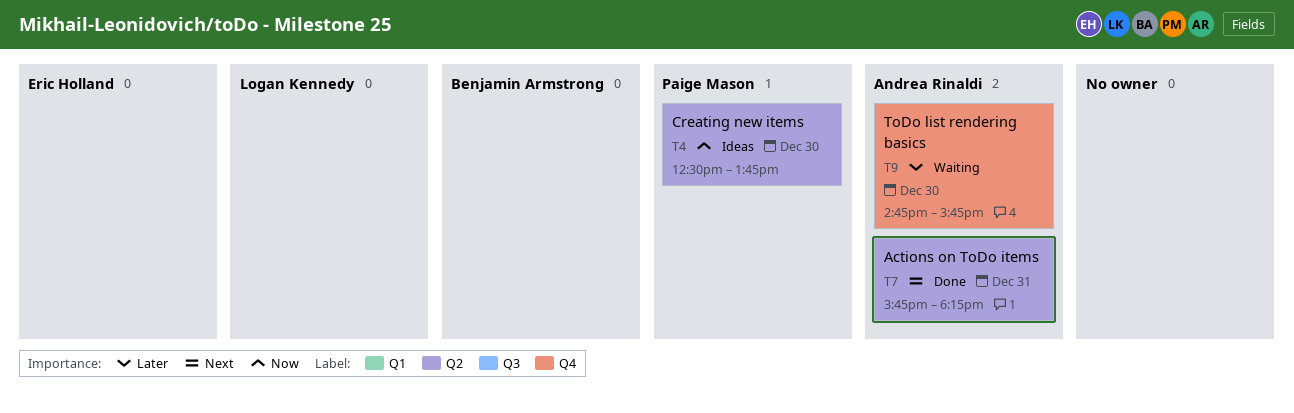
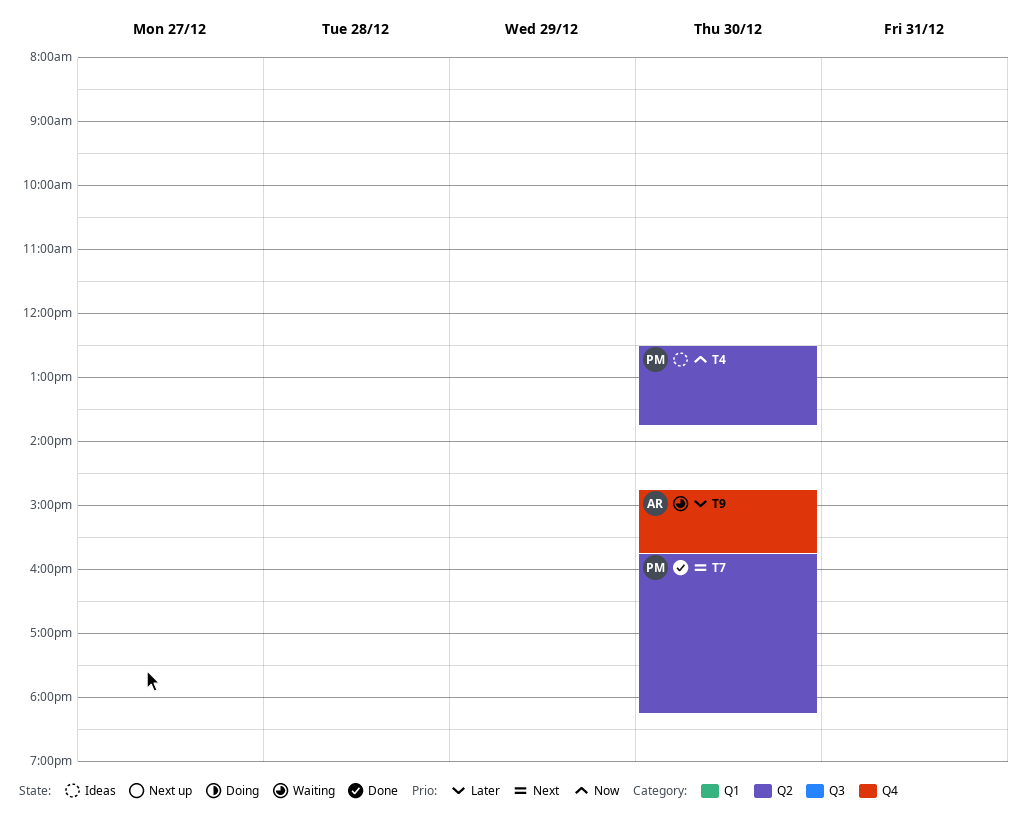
T7, owner: Andrea Rinaldi -> Paige Mason
T7, day: Dec 31 -> Dec 30

